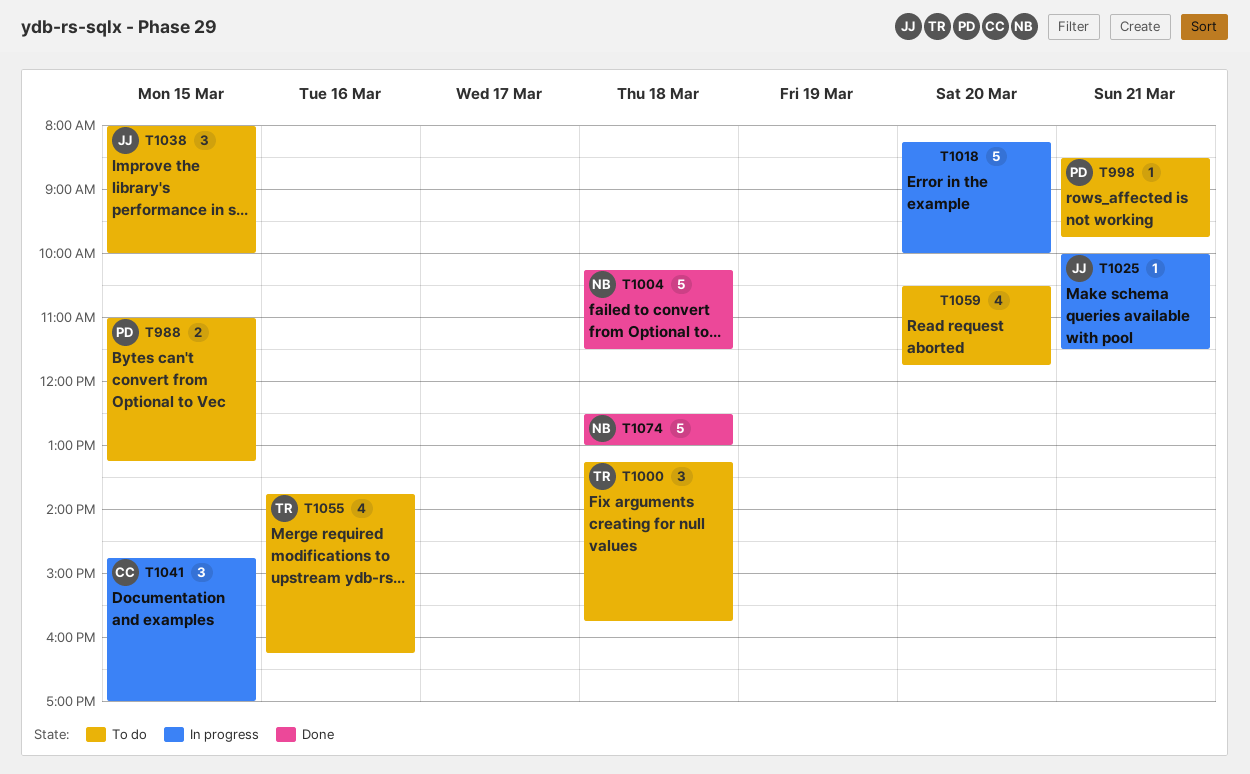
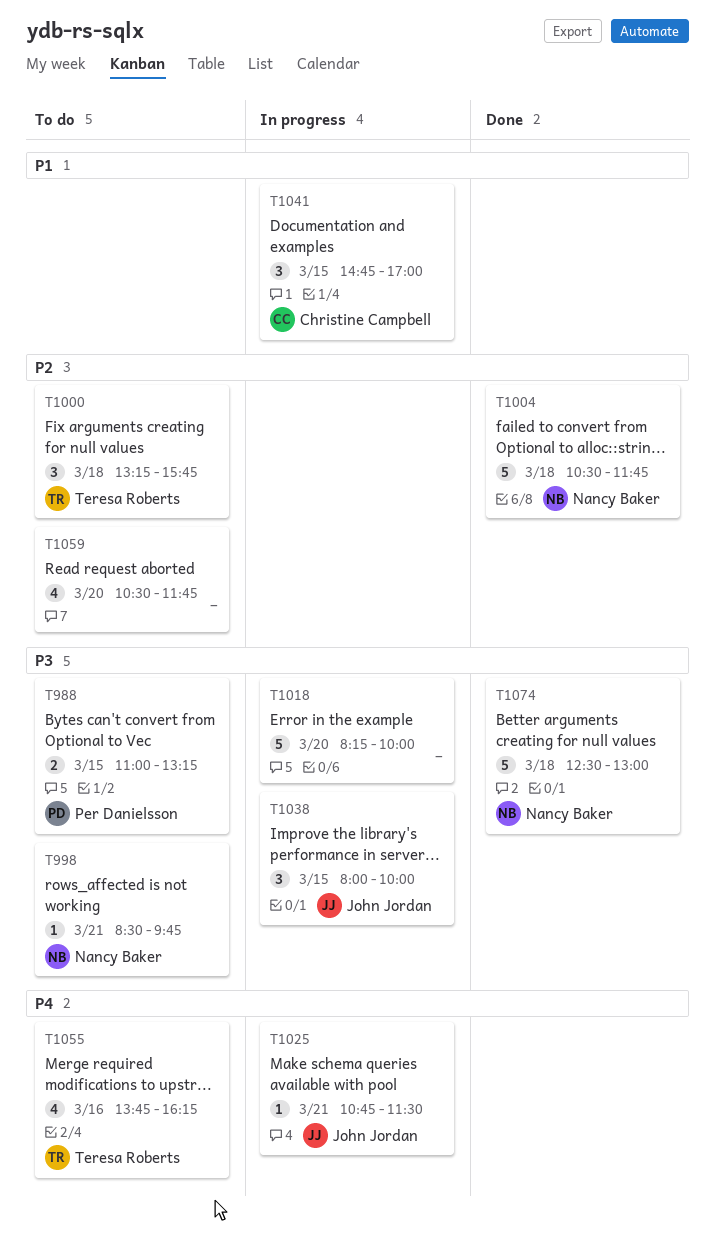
T998, owner: Per Danielsson -> Nancy Baker
T1004, begins: 10:15 -> 10:30
T1004, ends: 11:30 -> 11:45
T1025, begins: 10:00 -> 10:45
T1038, status: To do -> In progress

